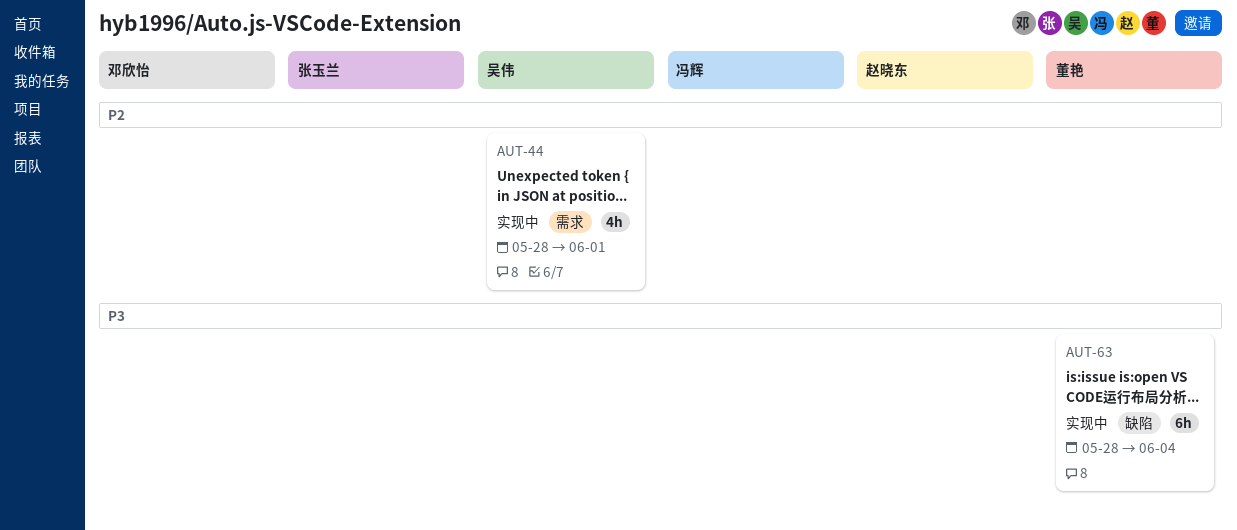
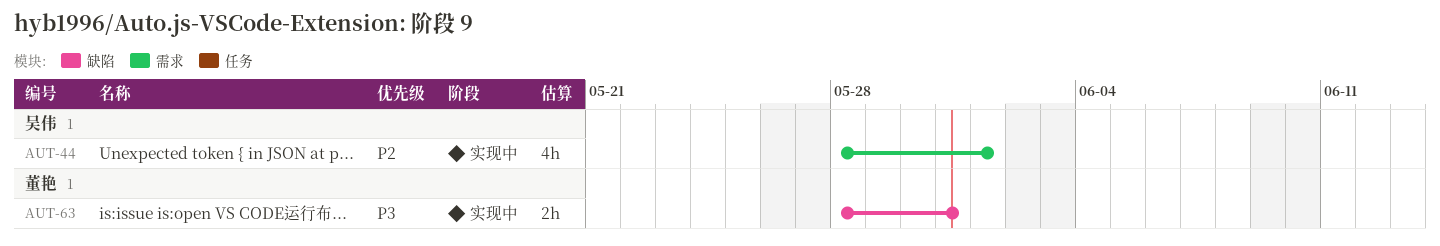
AUT-63, estimate: 6h -> 2h
AUT-63, due: Jun 4 -> May 31

